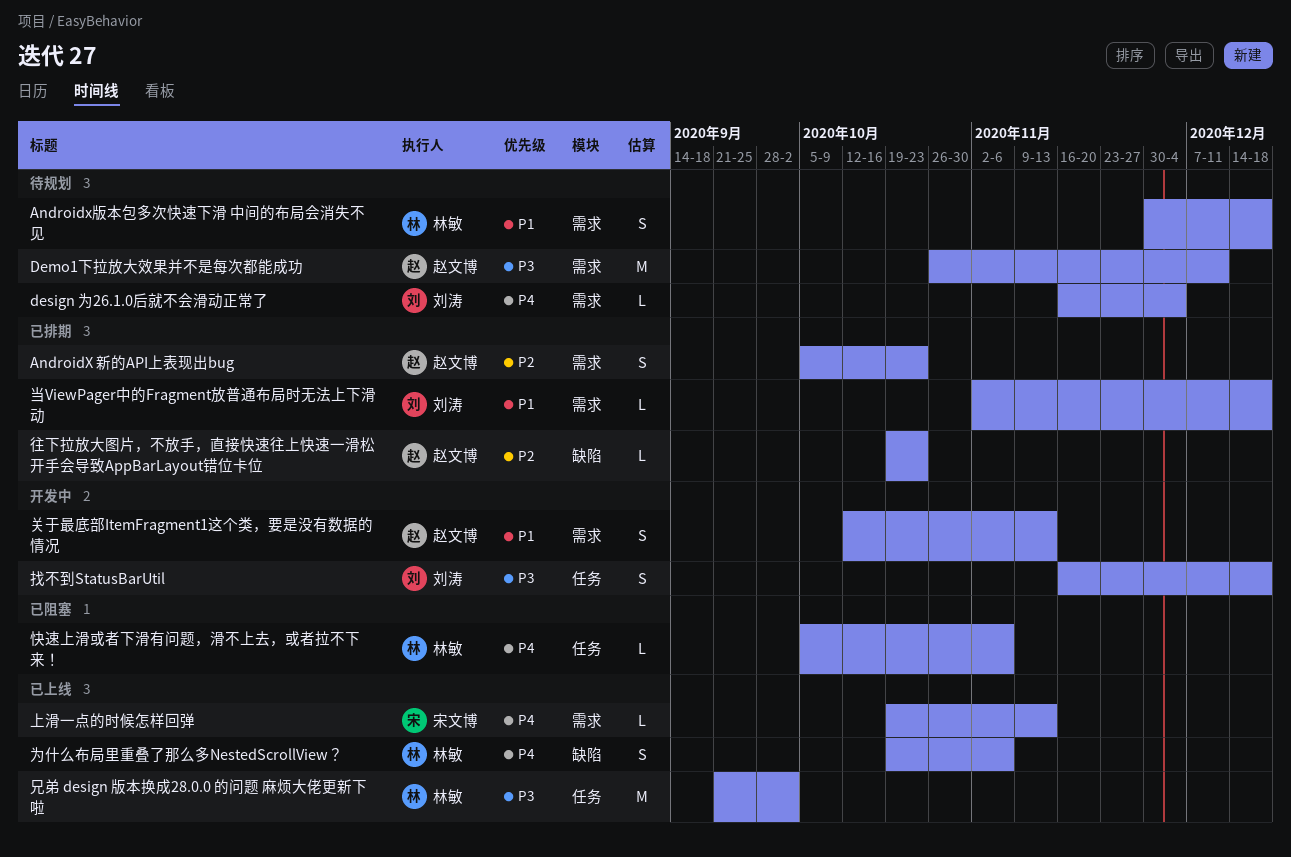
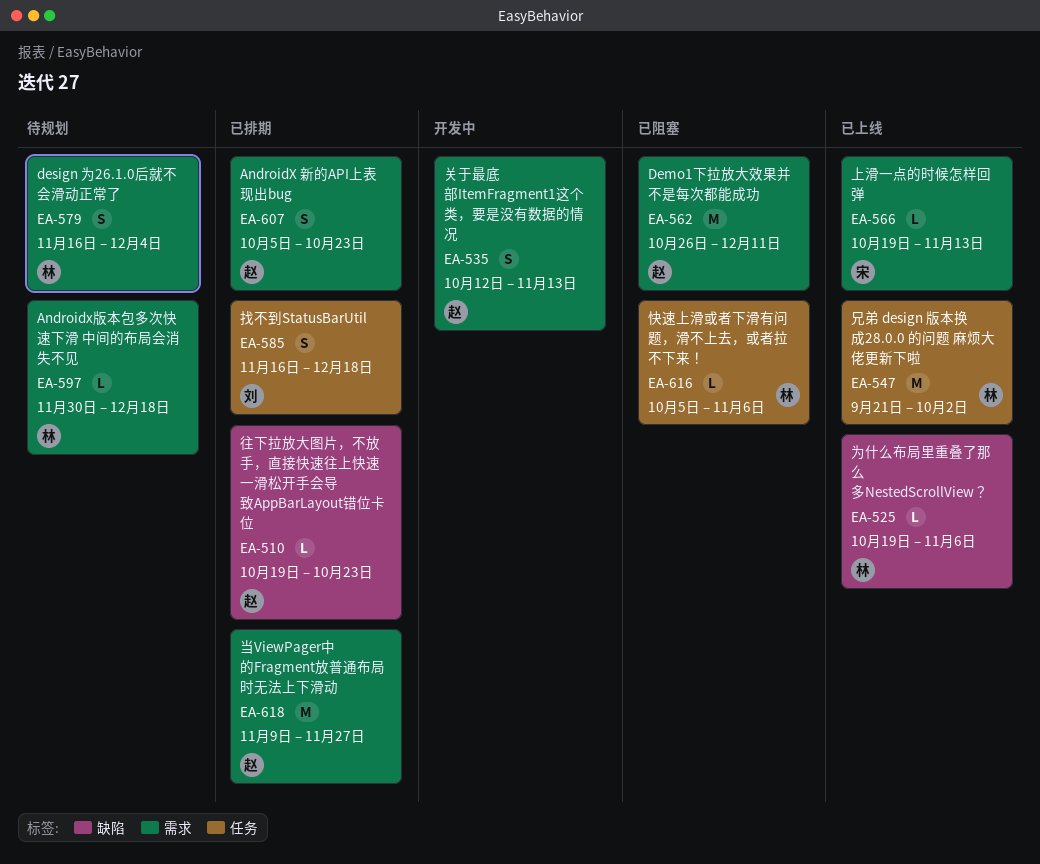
Androidx版本包多次快速下滑 中间的布局会消失不见, estimate: S -> L
Demo1下拉放大效果并不是每次都能成功, status: 待规划 -> 已阻塞
design 为26.1.0后就不会滑动正常了, owner: 刘涛 -> 林敏
design 为26.1.0后就不会滑动正常了, estimate: L -> S
为什么布局里重叠了那么多NestedScrollView？, estimate: S -> L
当ViewPager中的Fragment放普通布局时无法上下滑动, owner: 刘涛 -> 赵文博
当ViewPager中的Fragment放普通布局时无法上下滑动, estimate: L -> M
当ViewPager中的Fragment放普通布局时无法上下滑动, start: Nov 2 -> Nov 9
当ViewPager中的Fragment放普通布局时无法上下滑动, due: Dec 18 -> Nov 27
找不到StatusBarUtil, status: 开发中 -> 已排期

